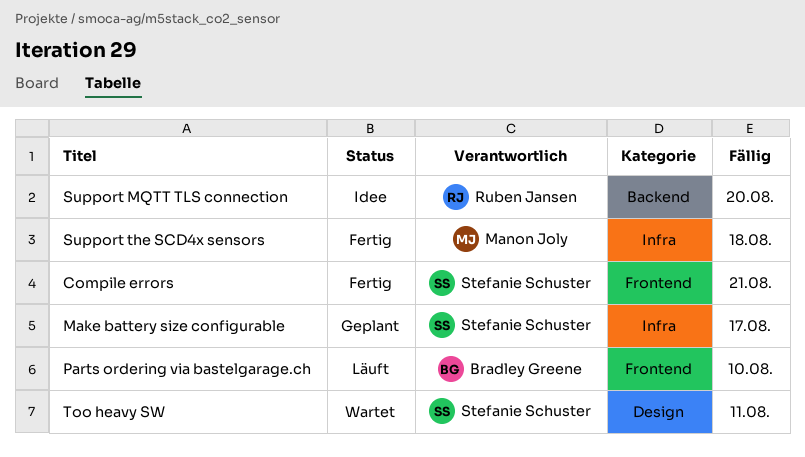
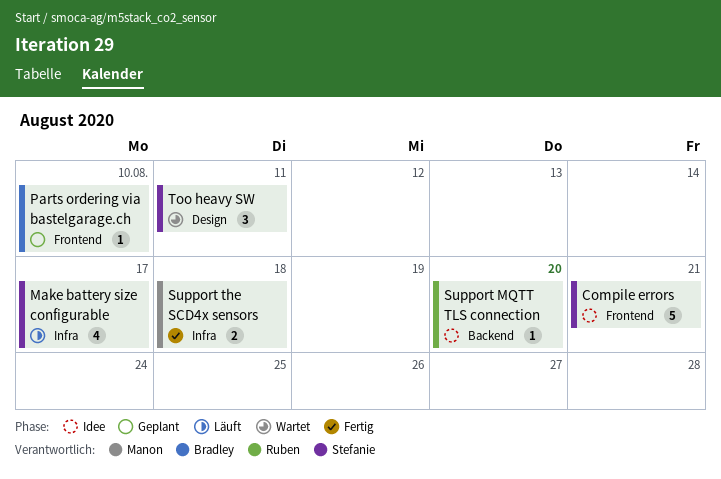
Compile errors, status: Fertig -> Idee
Make battery size configurable, status: Geplant -> Läuft
Parts ordering via bastelgarage.ch, status: Läuft -> Geplant

